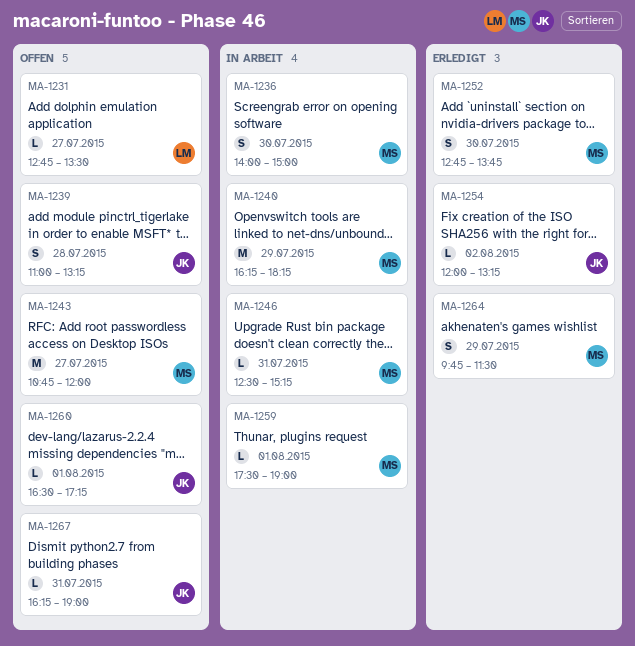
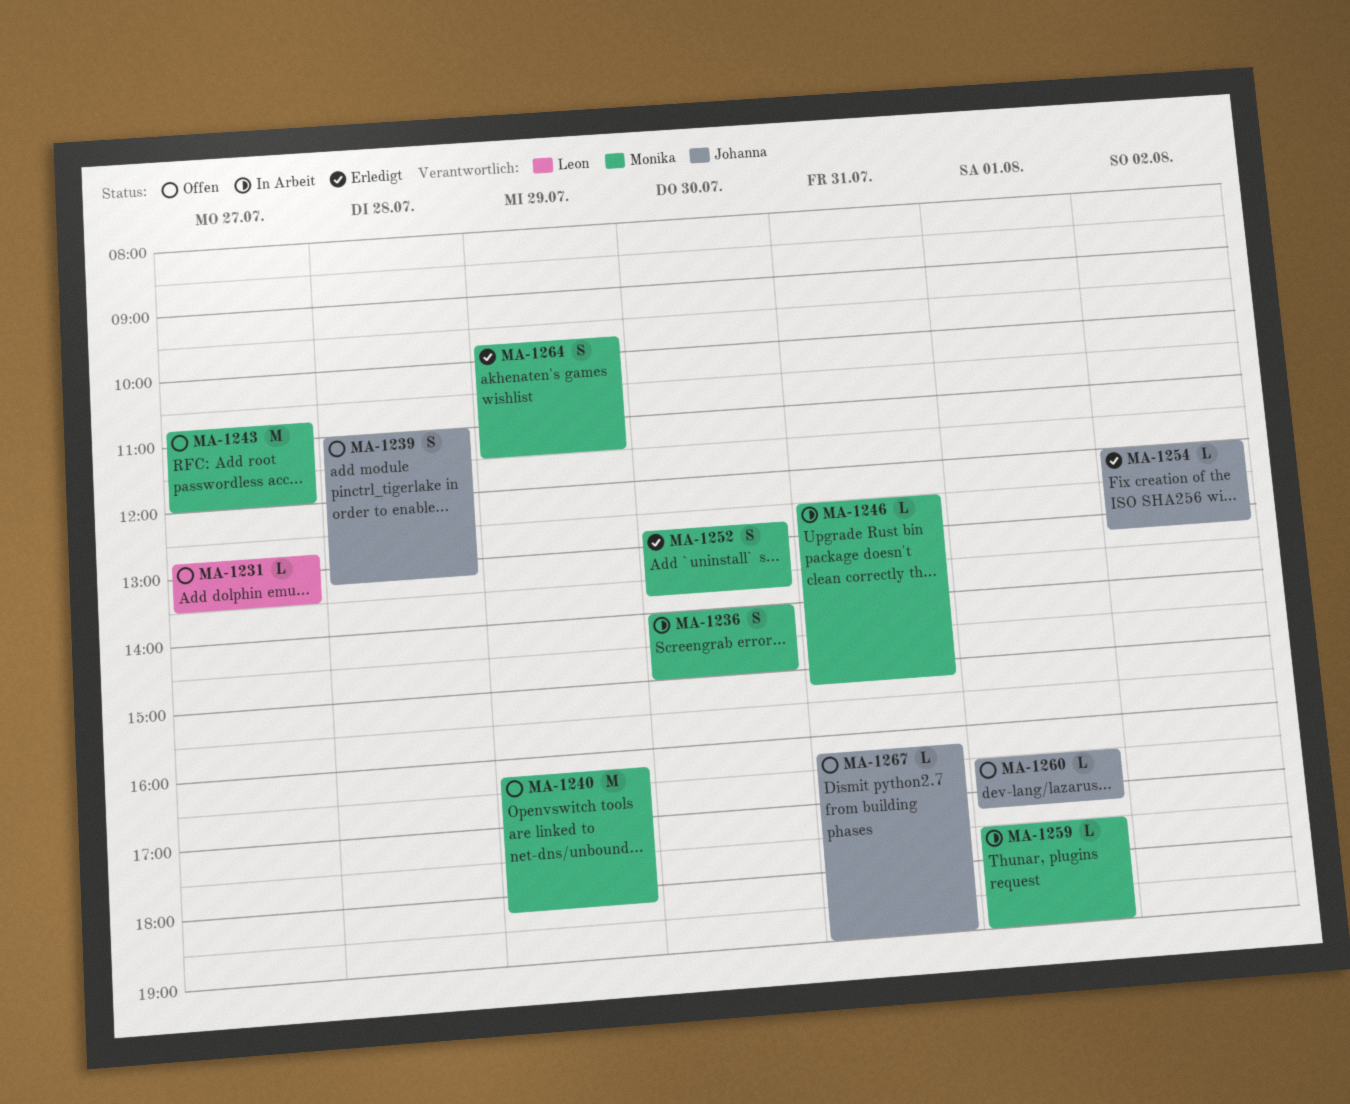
MA-1240, status: In Arbeit -> Offen

